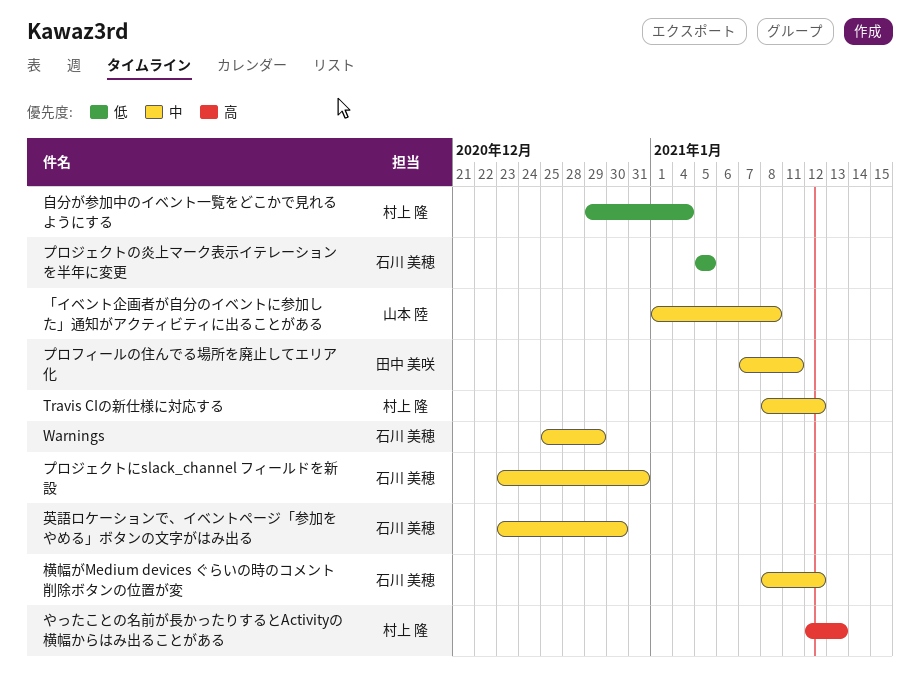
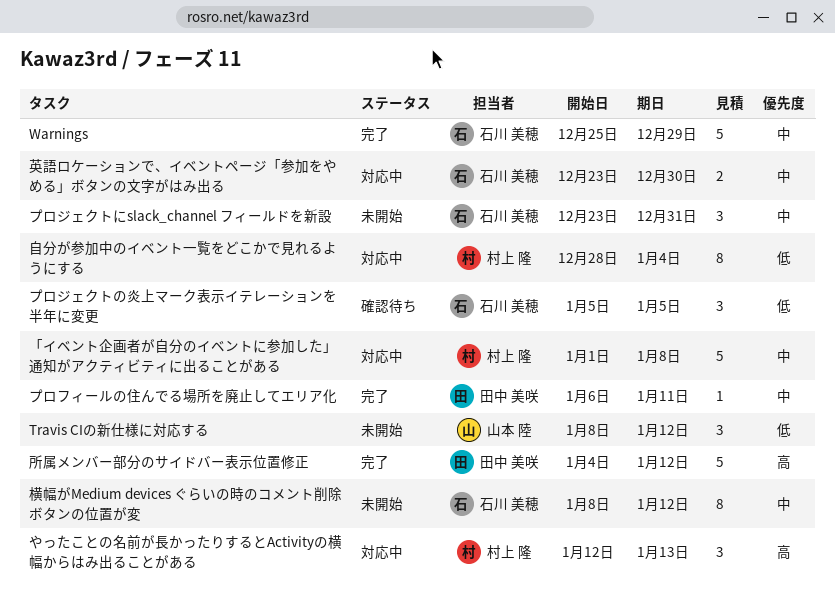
Travis CIの新仕様に対応する, owner: 村上 隆 -> 山本 陸
Travis CIの新仕様に対応する, priority: 中 -> 低
「イベント企画者が自分のイベントに参加した」通知がアクティビティに出ることがある, owner: 山本 陸 -> 村上 隆
プロフィールの住んでる場所を廃止してエリア化, start: Jan 7 -> Jan 6
所属メンバー部分のサイドバー表示位置修正: none -> present
自分が参加中のイベント一覧をどこかで見れるようにする, start: Dec 29 -> Dec 28

